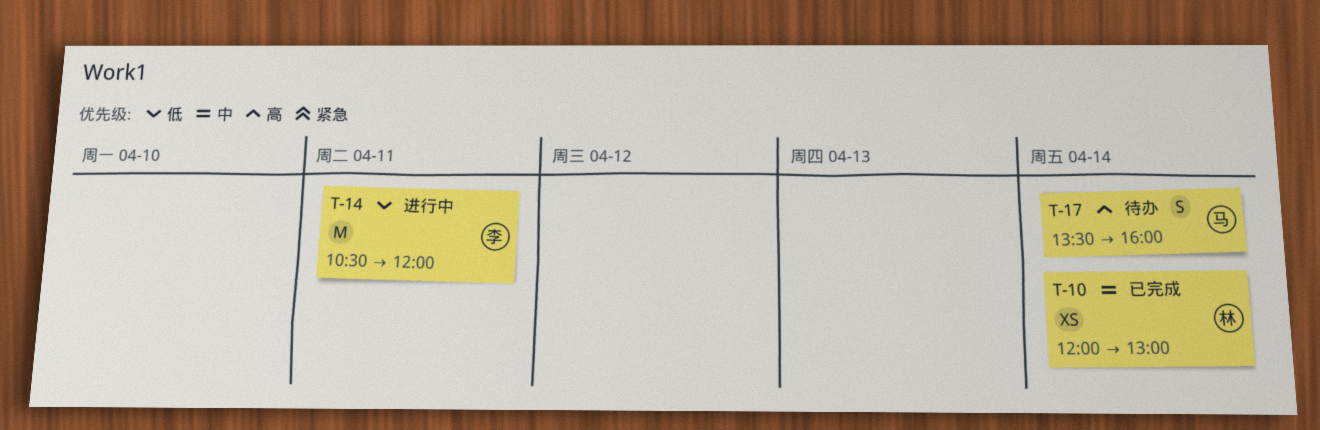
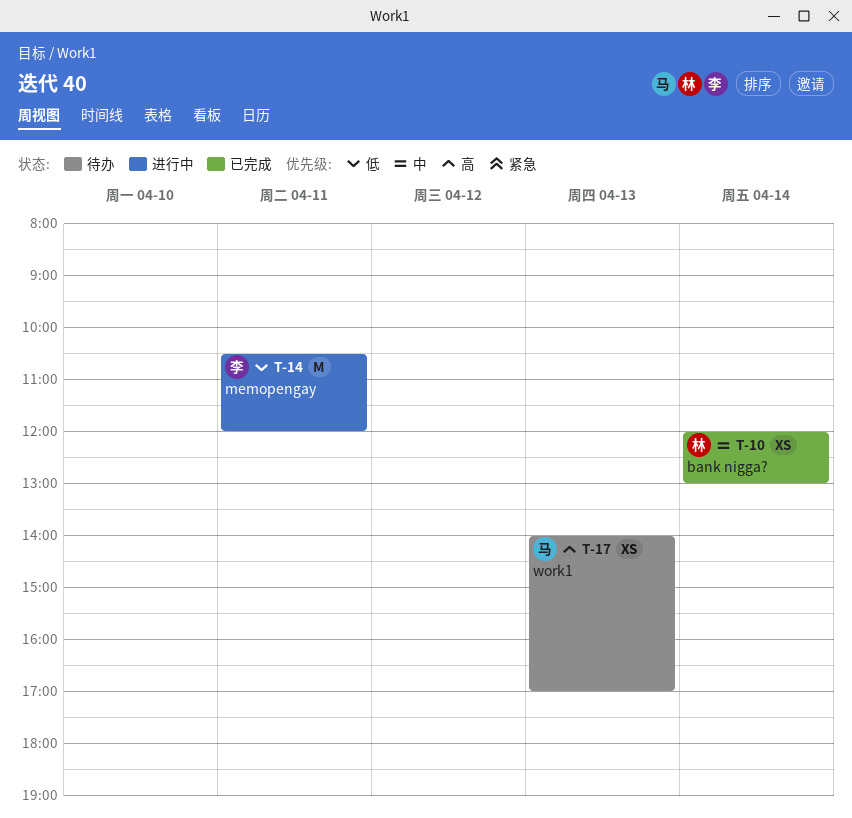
T-17, estimate: S -> XS
T-17, day: Apr 14 -> Apr 13
T-17, begins: 13:30 -> 14:00
T-17, ends: 16:00 -> 17:00

